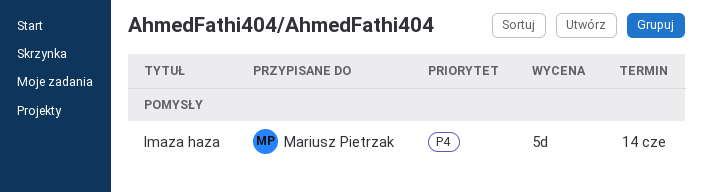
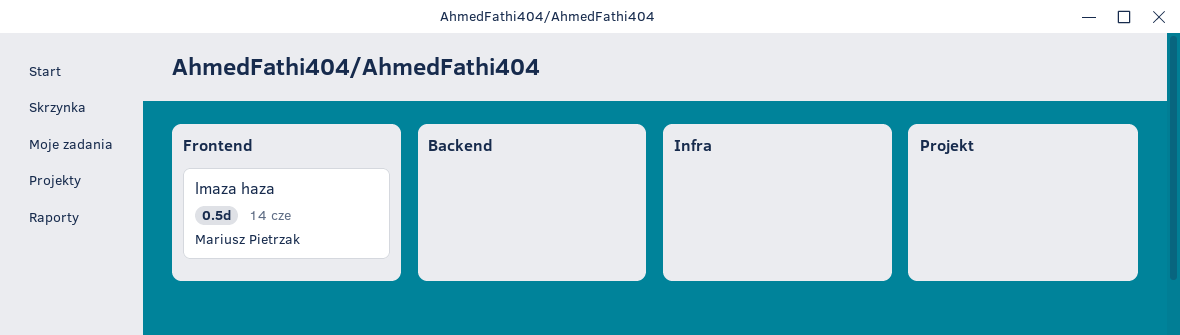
lmaza haza, estimate: 5d -> 0.5d

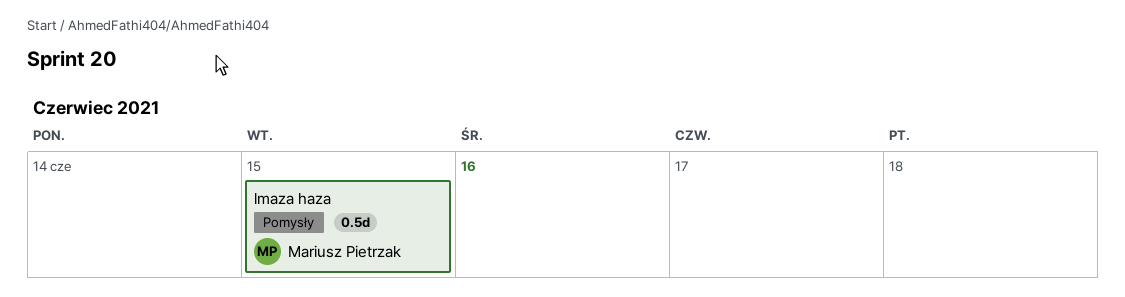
lmaza haza, due: Jun 14 -> Jun 15

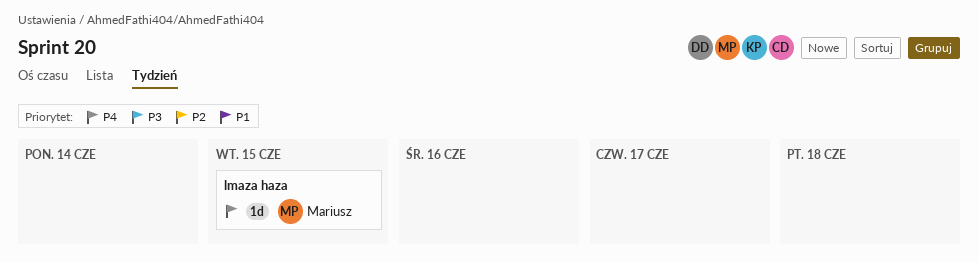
lmaza haza, estimate: 0.5d -> 1d

